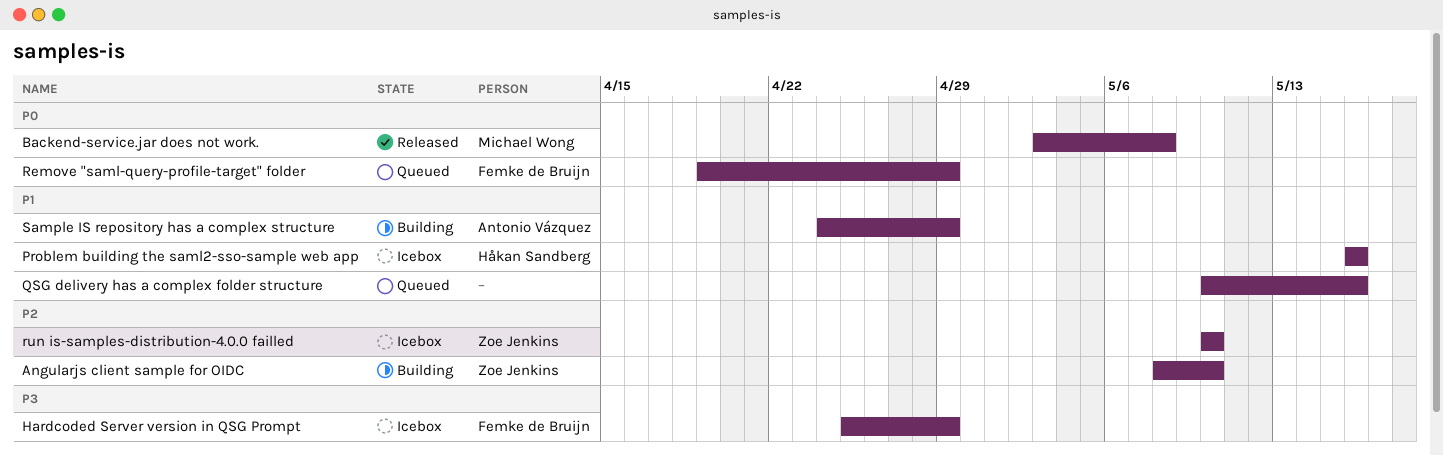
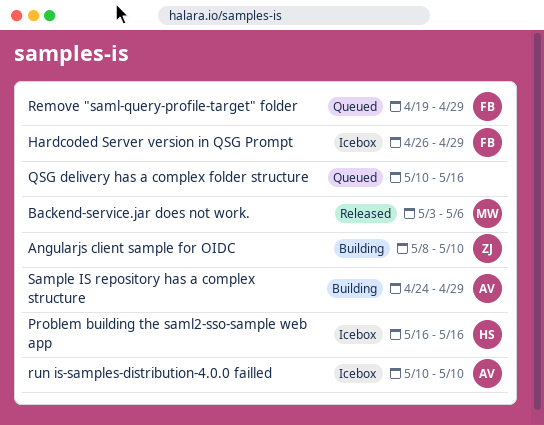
Backend-service.jar does not work., due: May 8 -> May 6
Hardcoded Server version in QSG Prompt, start: Apr 25 -> Apr 26
run is-samples-distribution-4.0.0 failled, owner: Zoe Jenkins -> Antonio Vázquez

